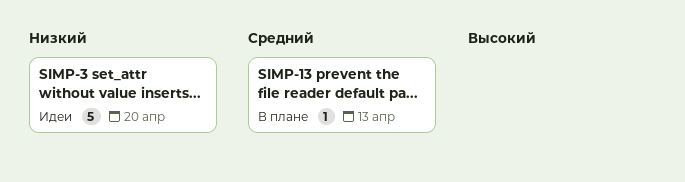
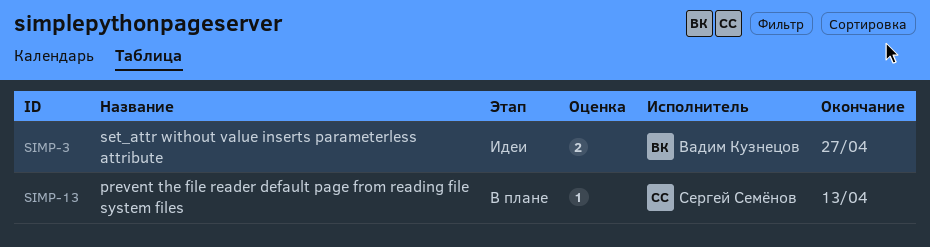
SIMP-3, estimate: 5 -> 2
SIMP-3, due: Apr 20 -> Apr 27

